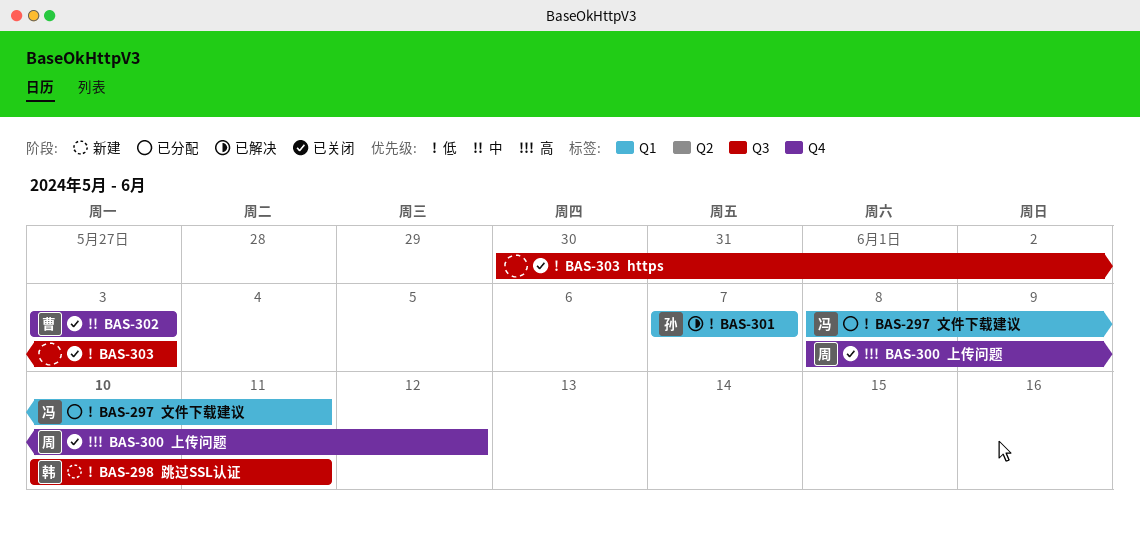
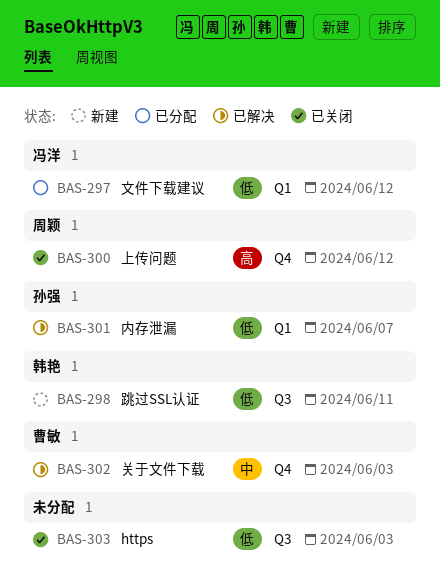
BAS-297, due: Jun 11 -> Jun 12
BAS-302, status: 已关闭 -> 已解决

